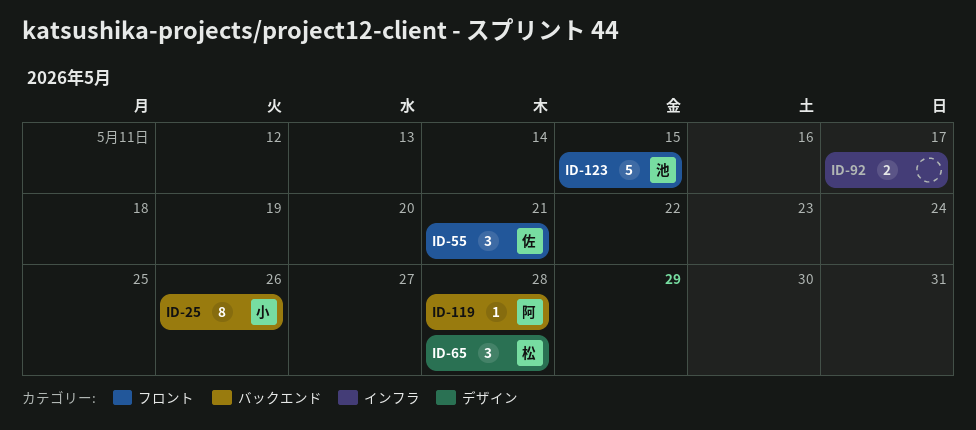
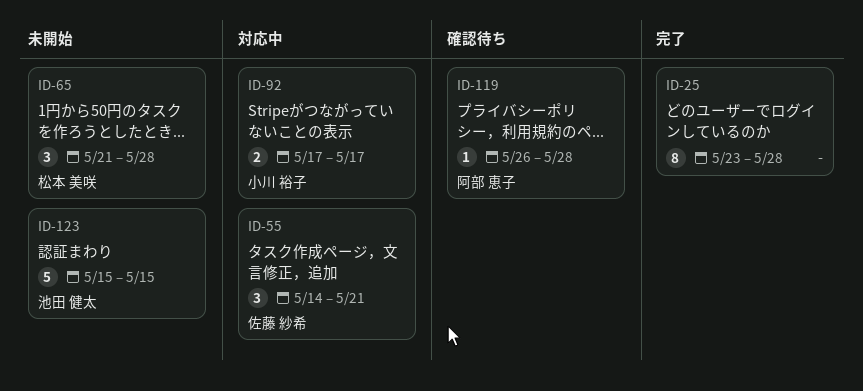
ID-25, owner: 小川 裕子 -> none
ID-25, due: May 26 -> May 28
ID-92, owner: none -> 小川 裕子

